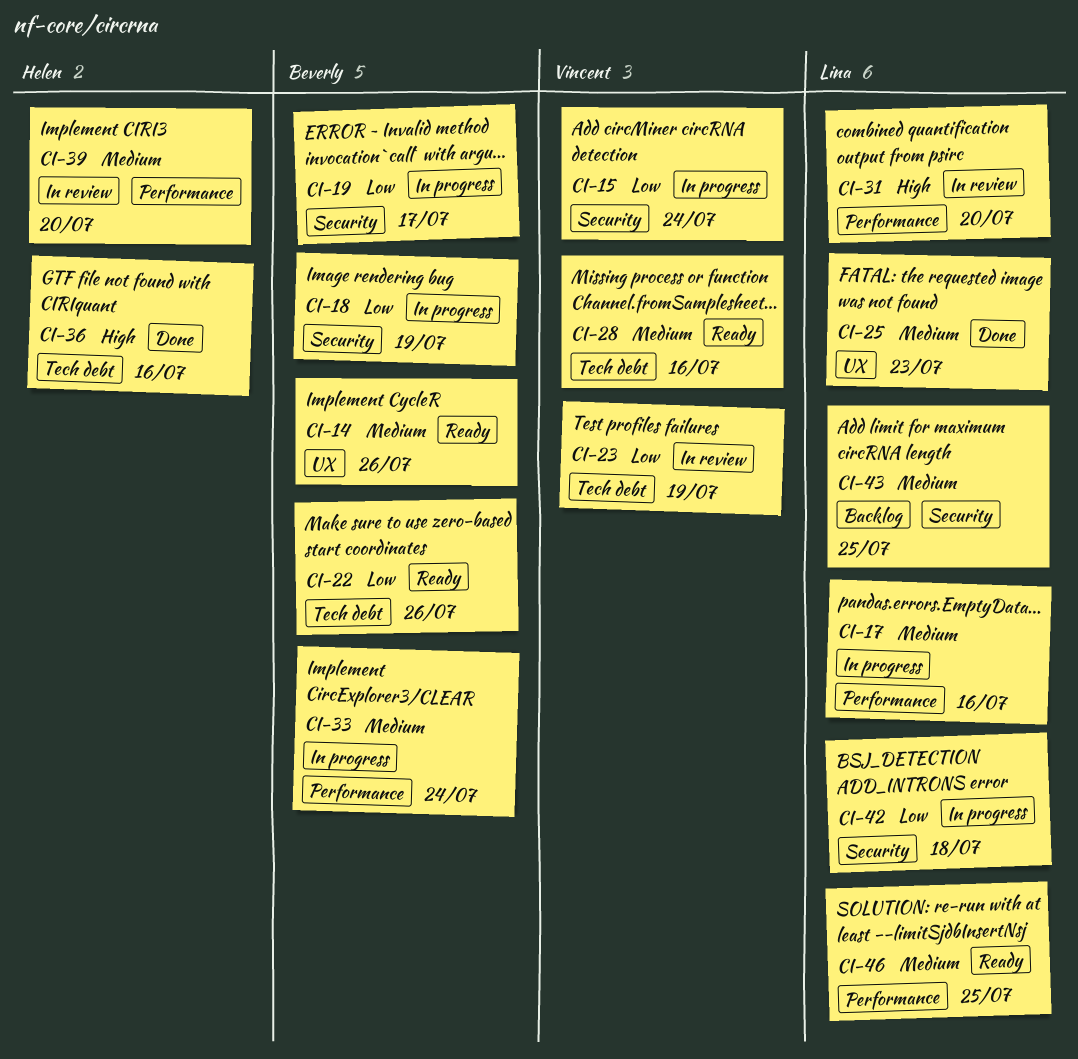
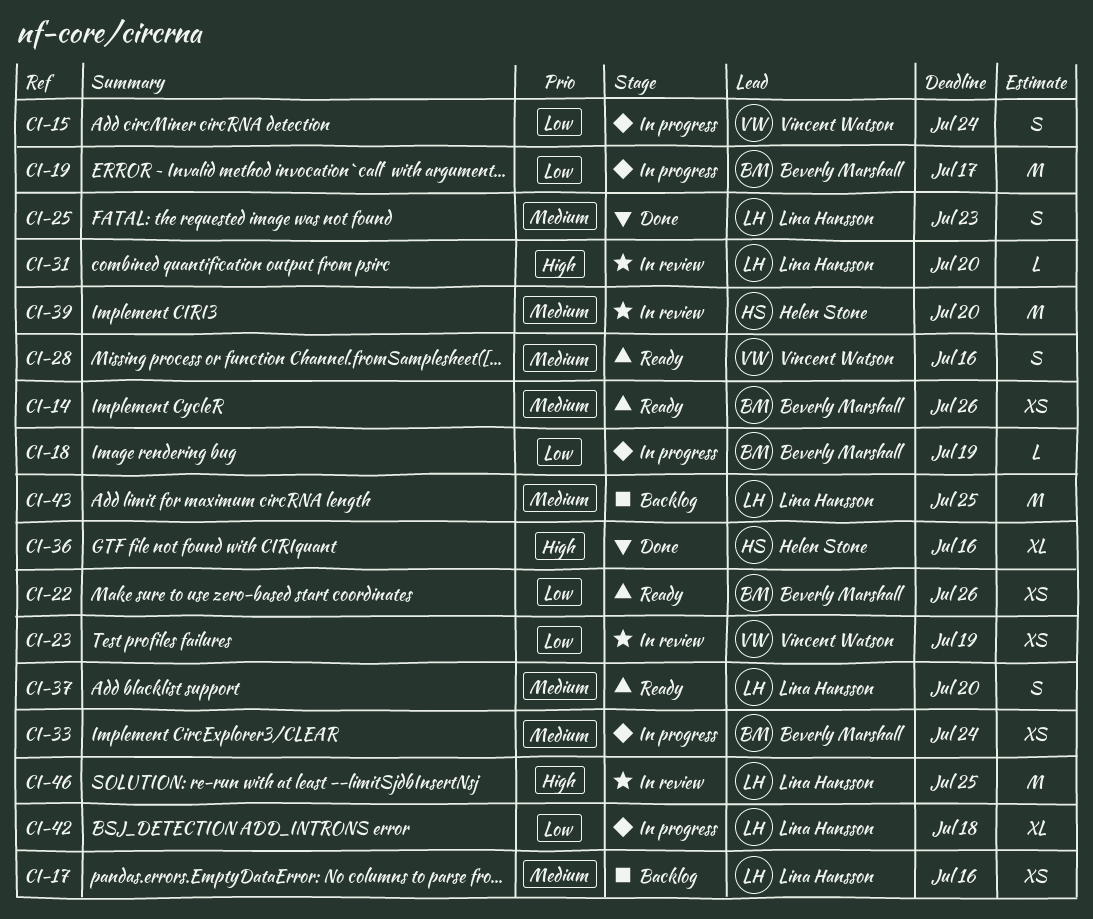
CI-17, status: In progress -> Backlog
CI-37: none -> present
CI-46, status: Ready -> In review
CI-46, priority: Medium -> High

